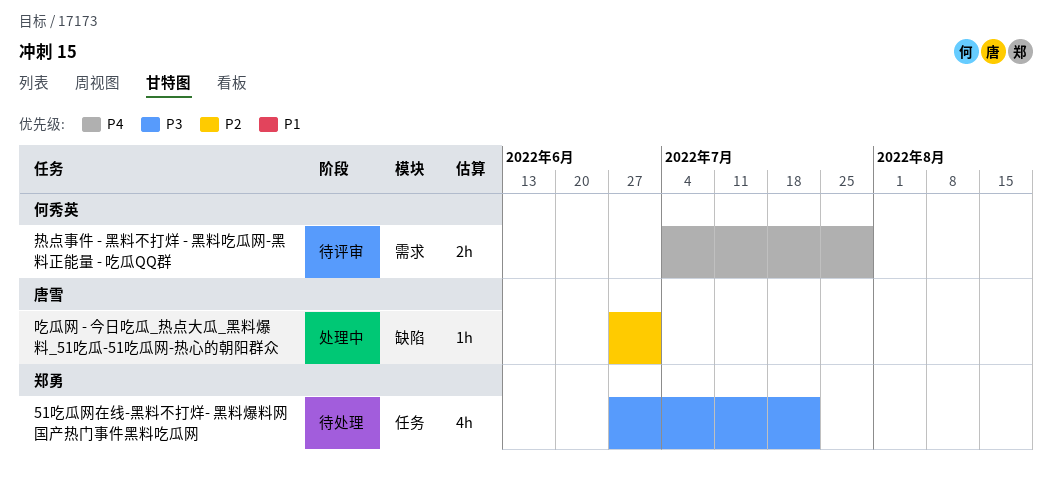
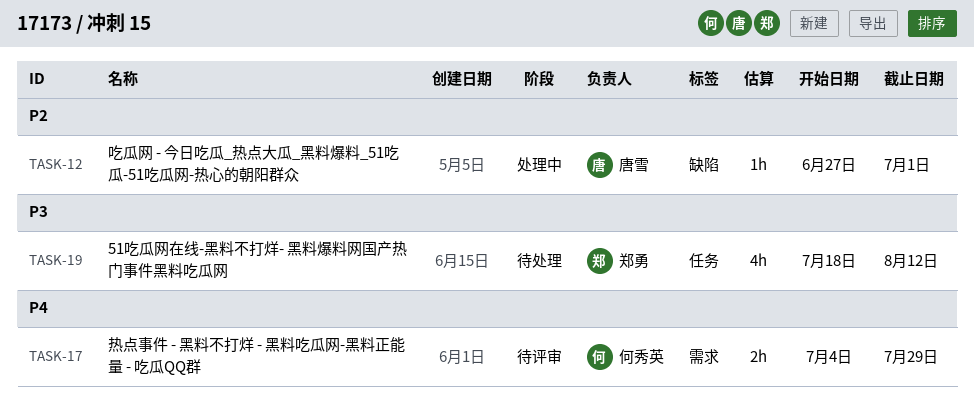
51吃瓜网在线-黑料不打烊- 黑料爆料网国产热门事件黑料吃瓜网, start: Jun 27 -> Jul 18
51吃瓜网在线-黑料不打烊- 黑料爆料网国产热门事件黑料吃瓜网, due: Jul 22 -> Aug 12

